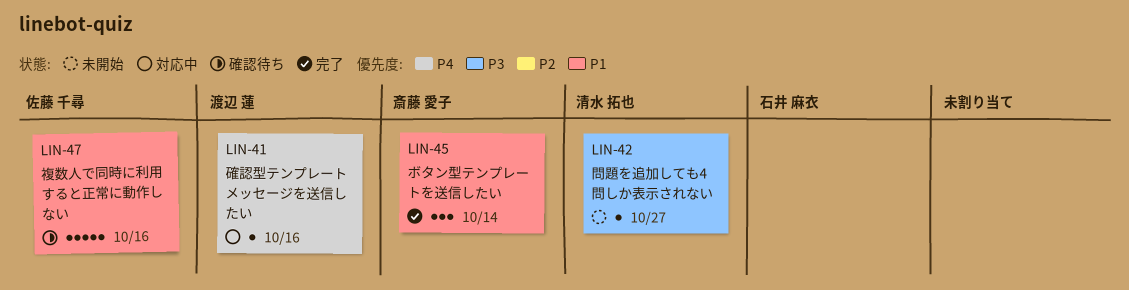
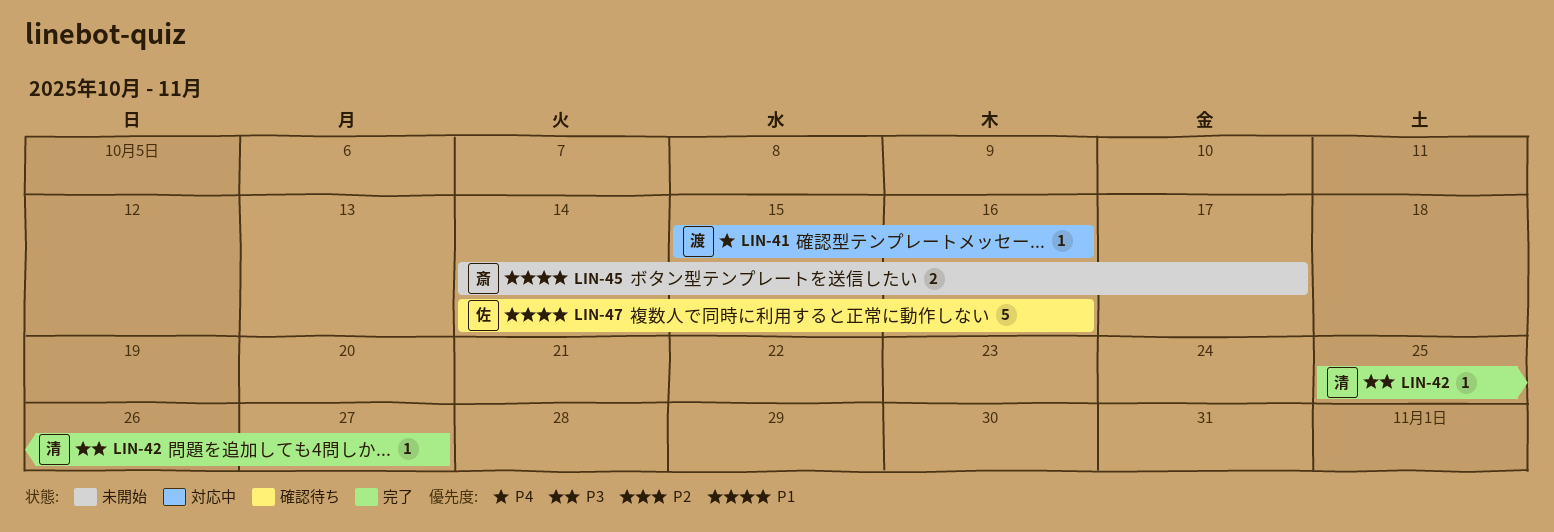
LIN-42, status: 未開始 -> 完了
LIN-45, status: 完了 -> 未開始
LIN-45, estimate: 3 -> 2
LIN-45, due: Oct 14 -> Oct 17

